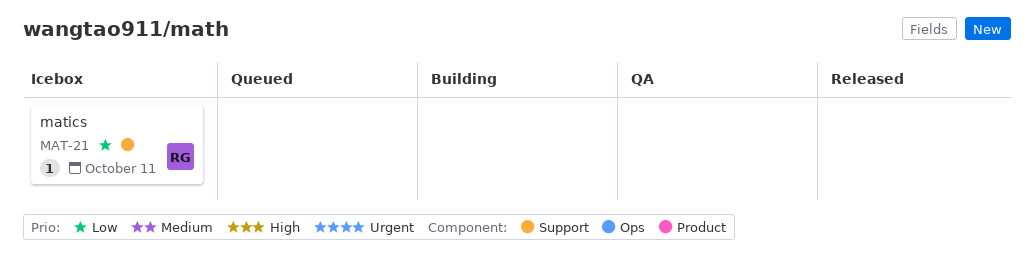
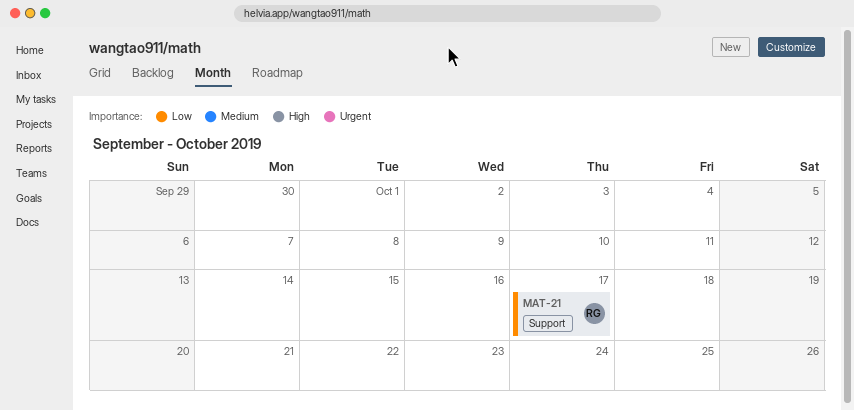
MAT-21, due: Oct 11 -> Oct 17

